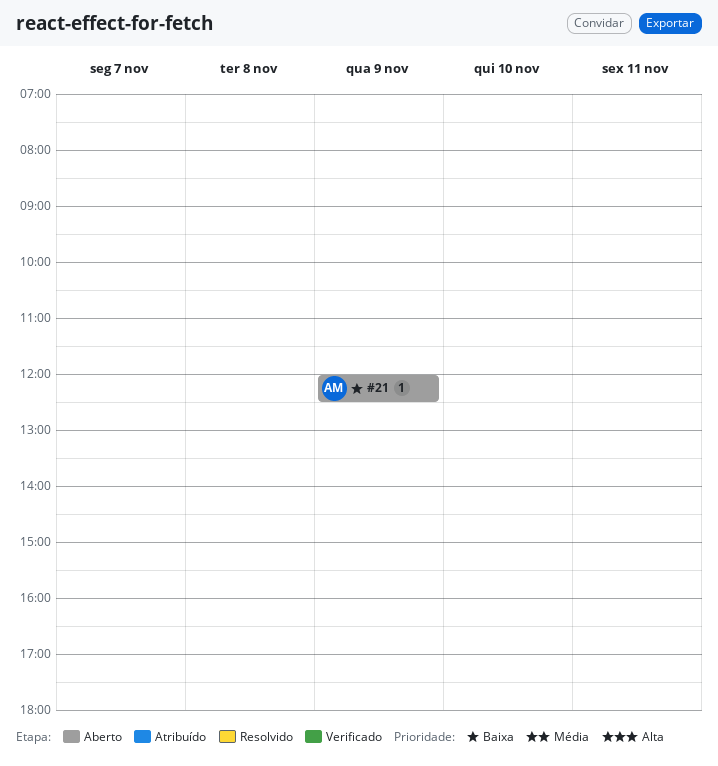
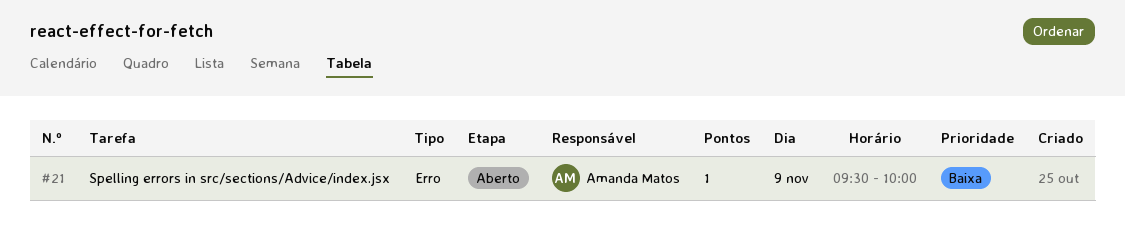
#21, begins: 12:00 -> 09:30
#21, ends: 12:30 -> 10:00

